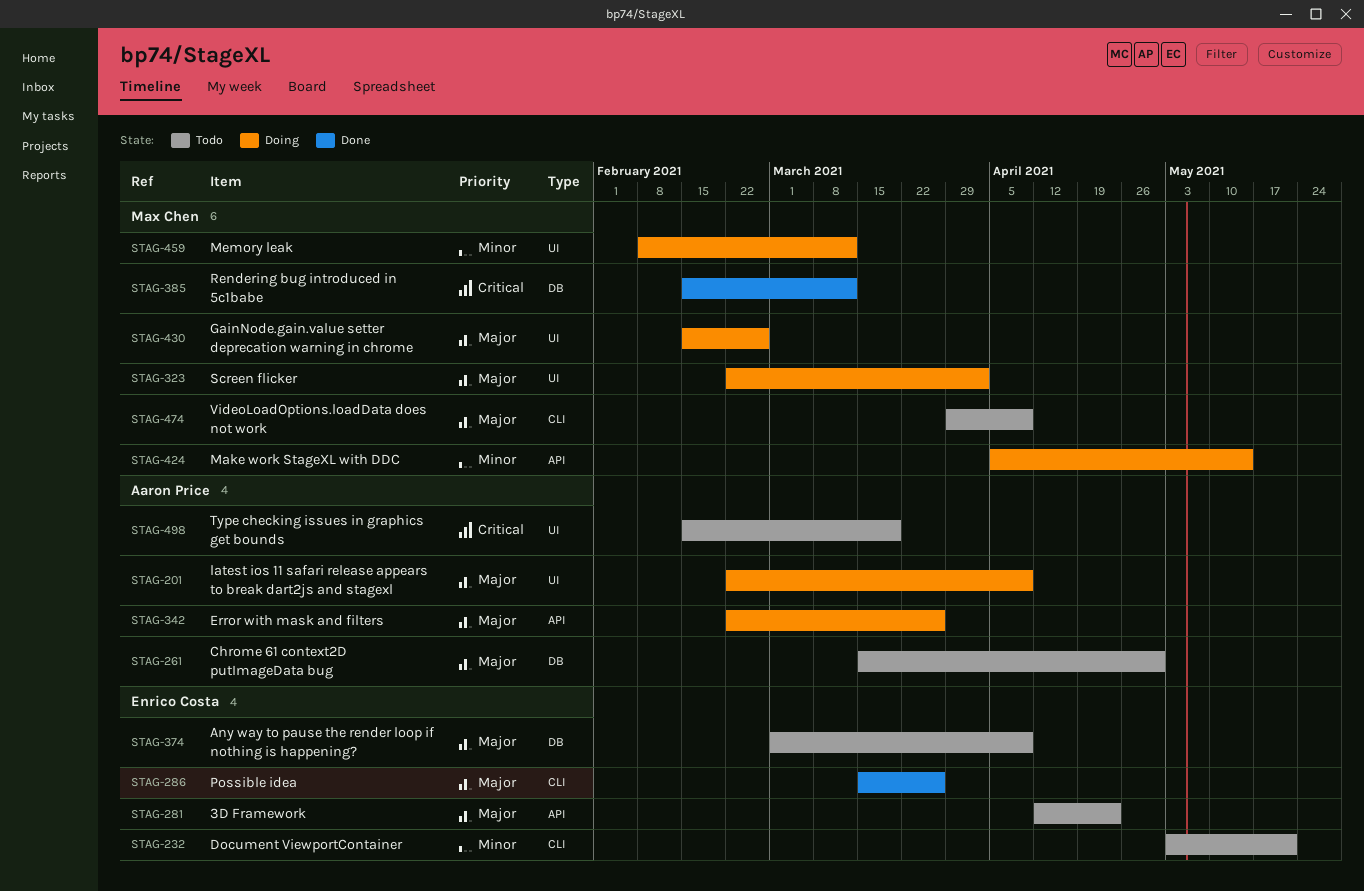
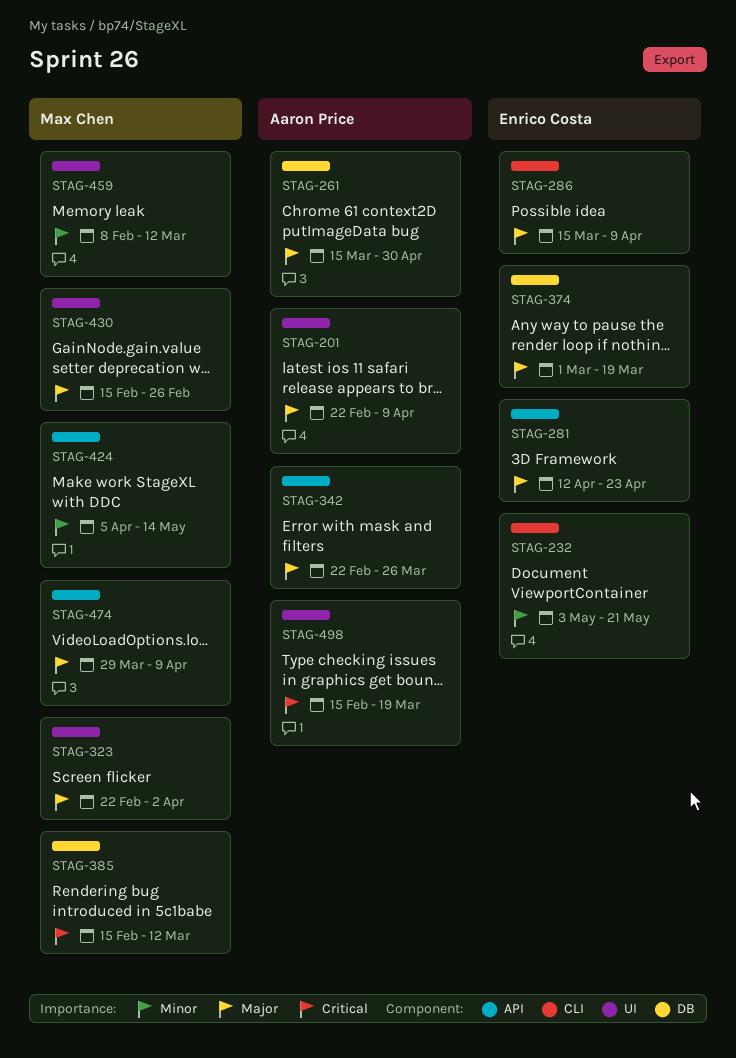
STAG-286, due: Mar 26 -> Apr 9
STAG-374, due: Apr 9 -> Mar 19
STAG-474, label: CLI -> API

